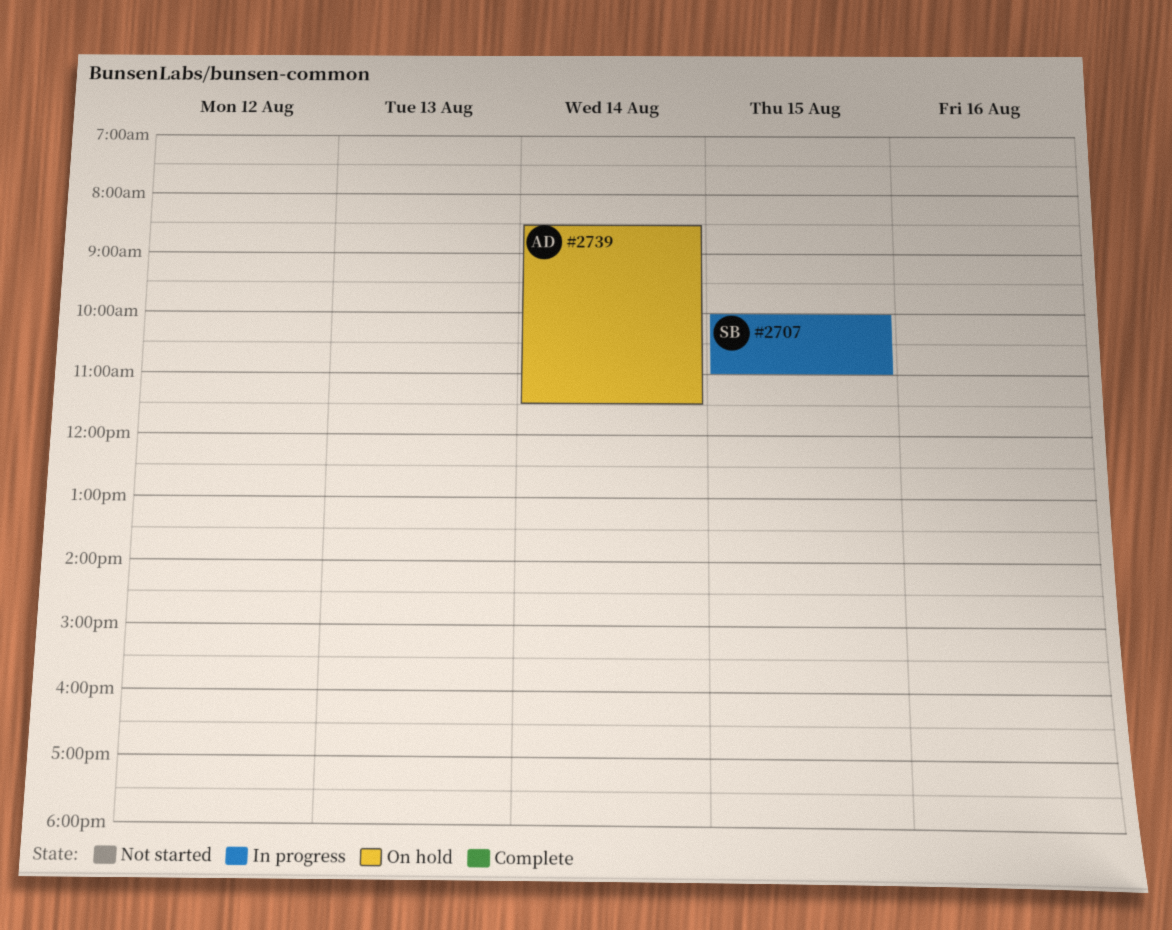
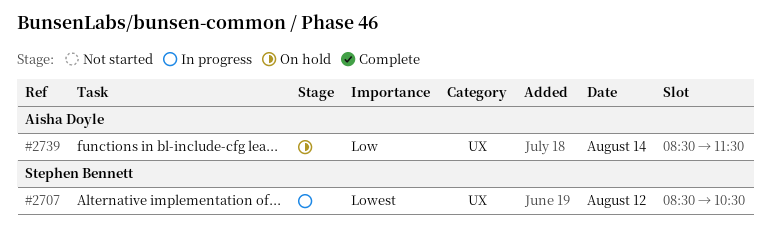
#2707, day: Aug 15 -> Aug 12
#2707, begins: 10:00 -> 08:30
#2707, ends: 11:00 -> 10:30

